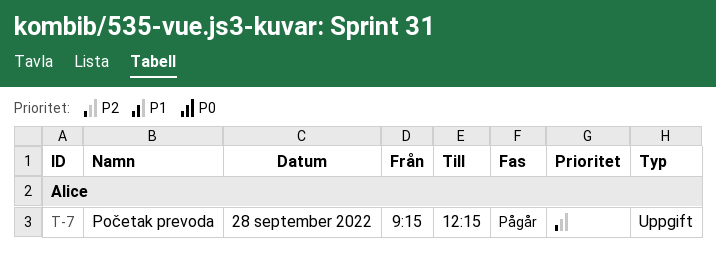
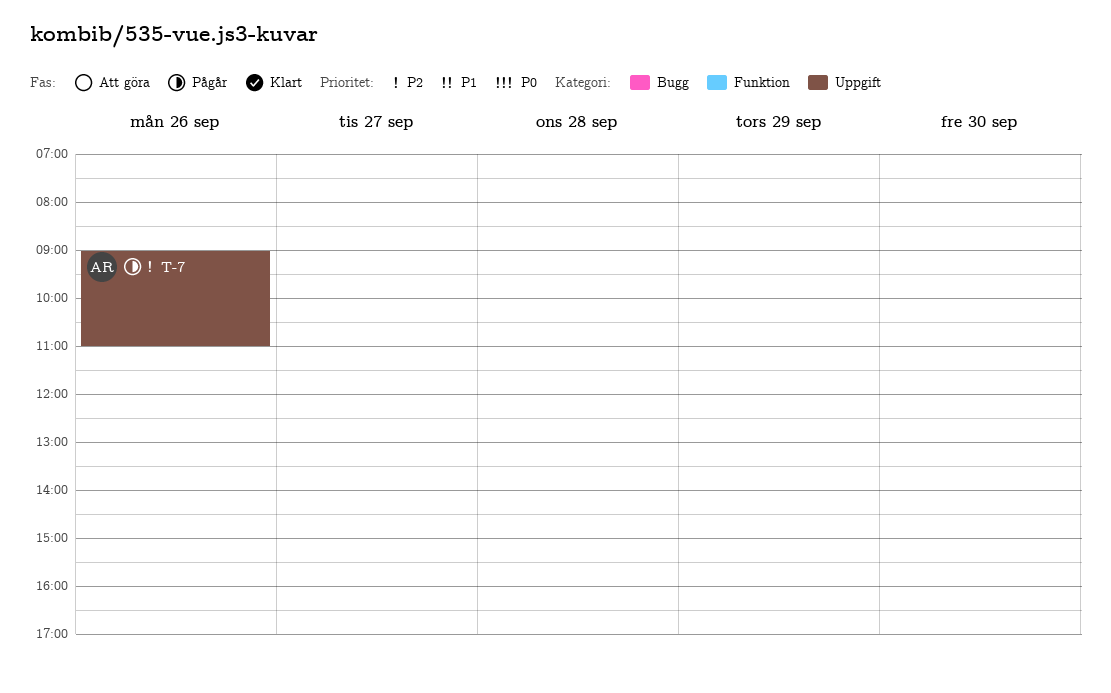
T-7, day: Sep 28 -> Sep 26
T-7, begins: 09:15 -> 09:00
T-7, ends: 12:15 -> 11:00

